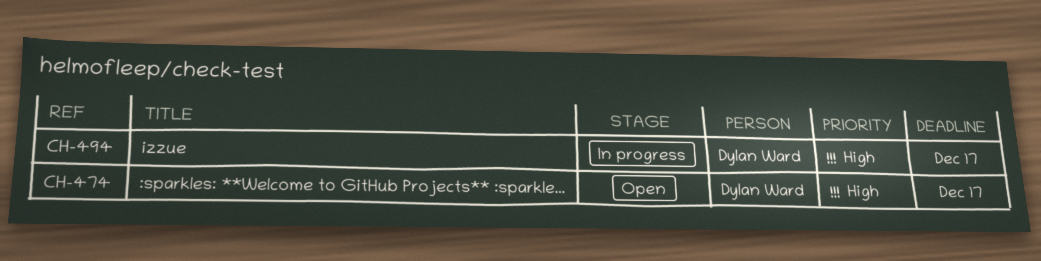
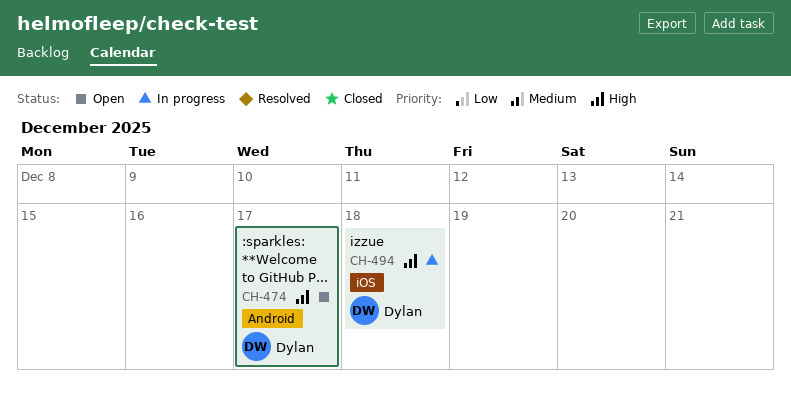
CH-494, due: Dec 17 -> Dec 18

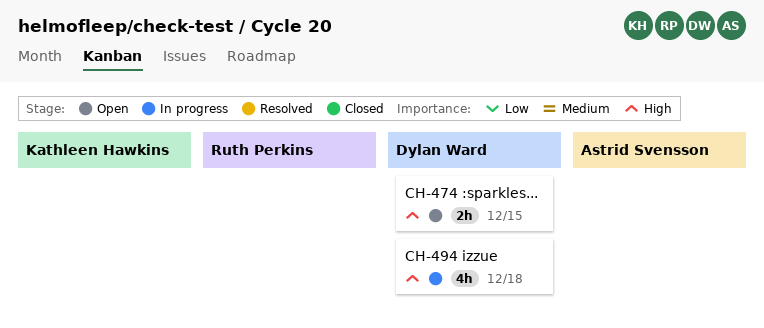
CH-474, due: Dec 17 -> Dec 15

